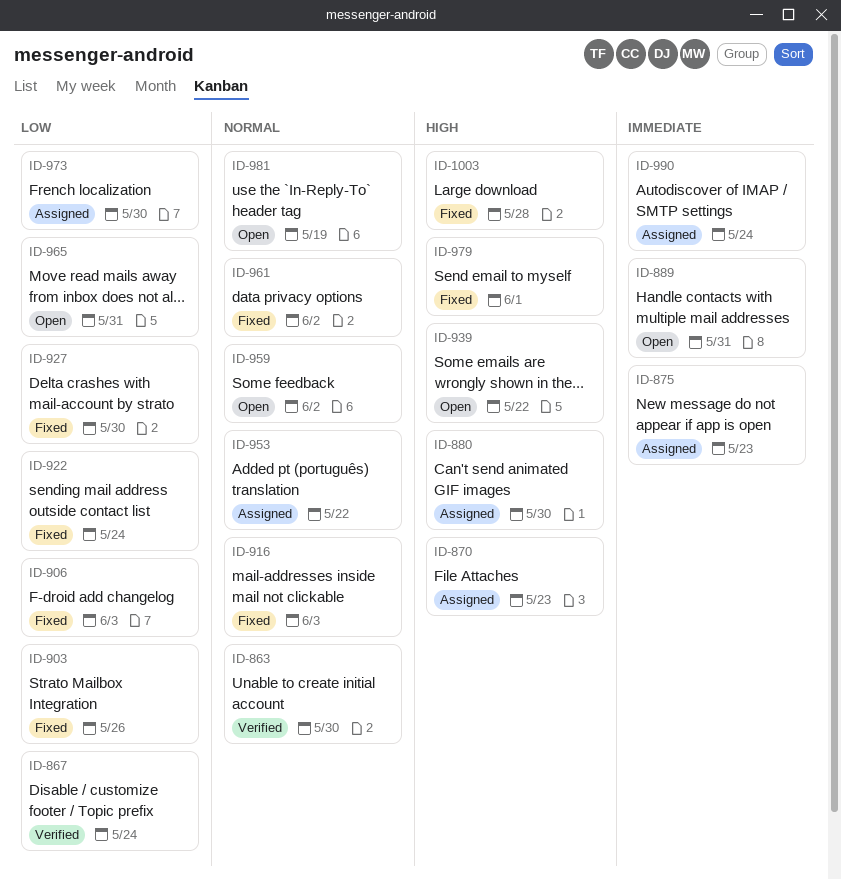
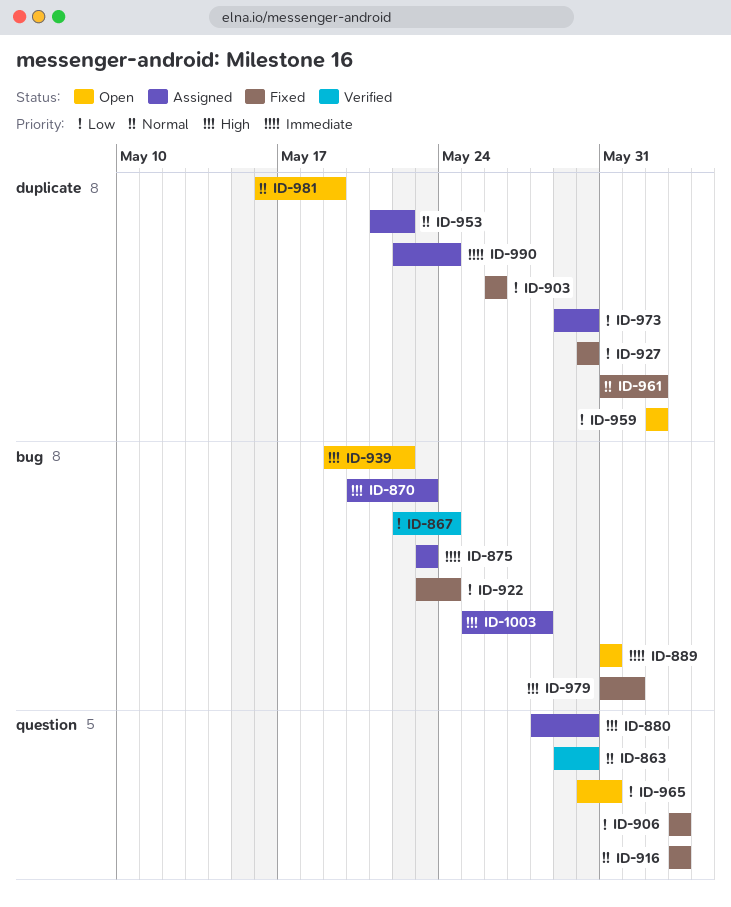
ID-959, priority: Normal -> Low
ID-1003, status: Fixed -> Assigned

